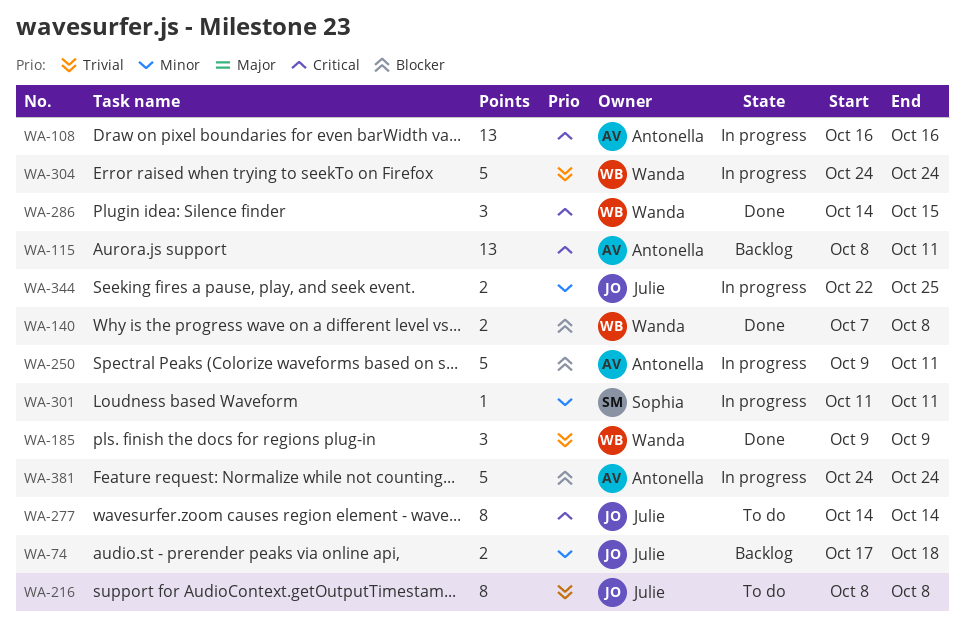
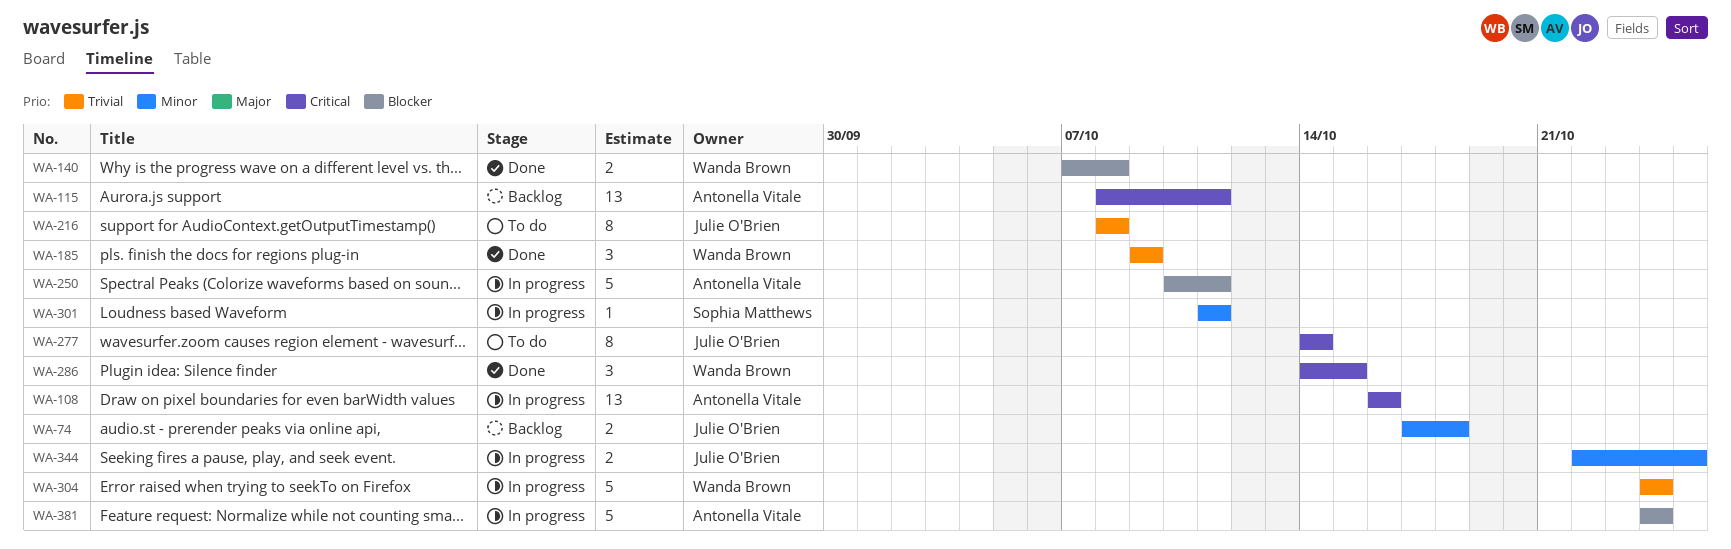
WA-250, start: Oct 9 -> Oct 10

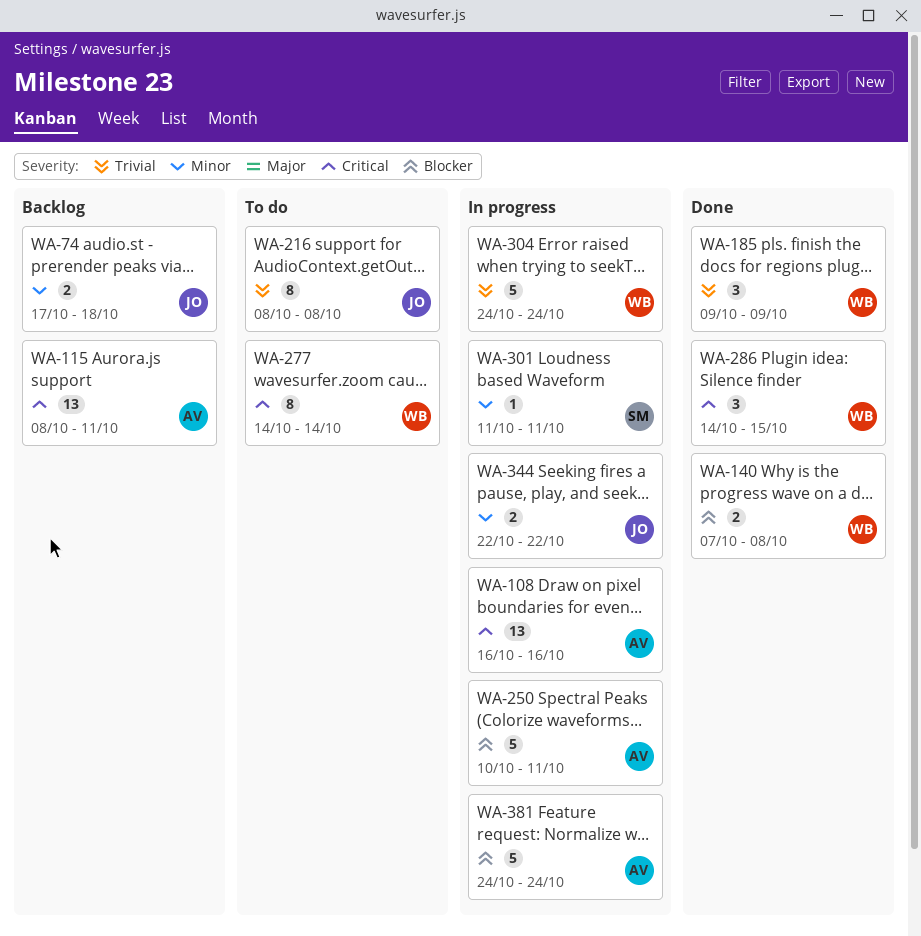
WA-277, owner: Julie O'Brien -> Wanda Brown
WA-344, due: Oct 25 -> Oct 22

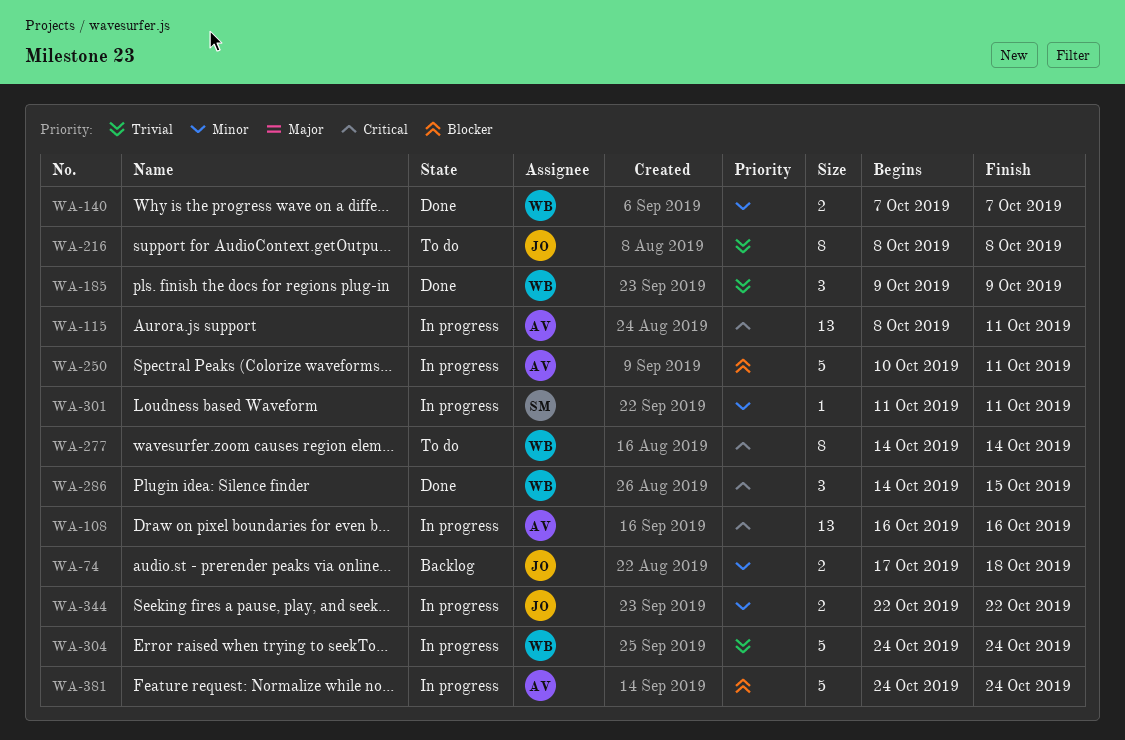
WA-115, status: Backlog -> In progress
WA-140, priority: Blocker -> Minor
WA-140, due: Oct 8 -> Oct 7

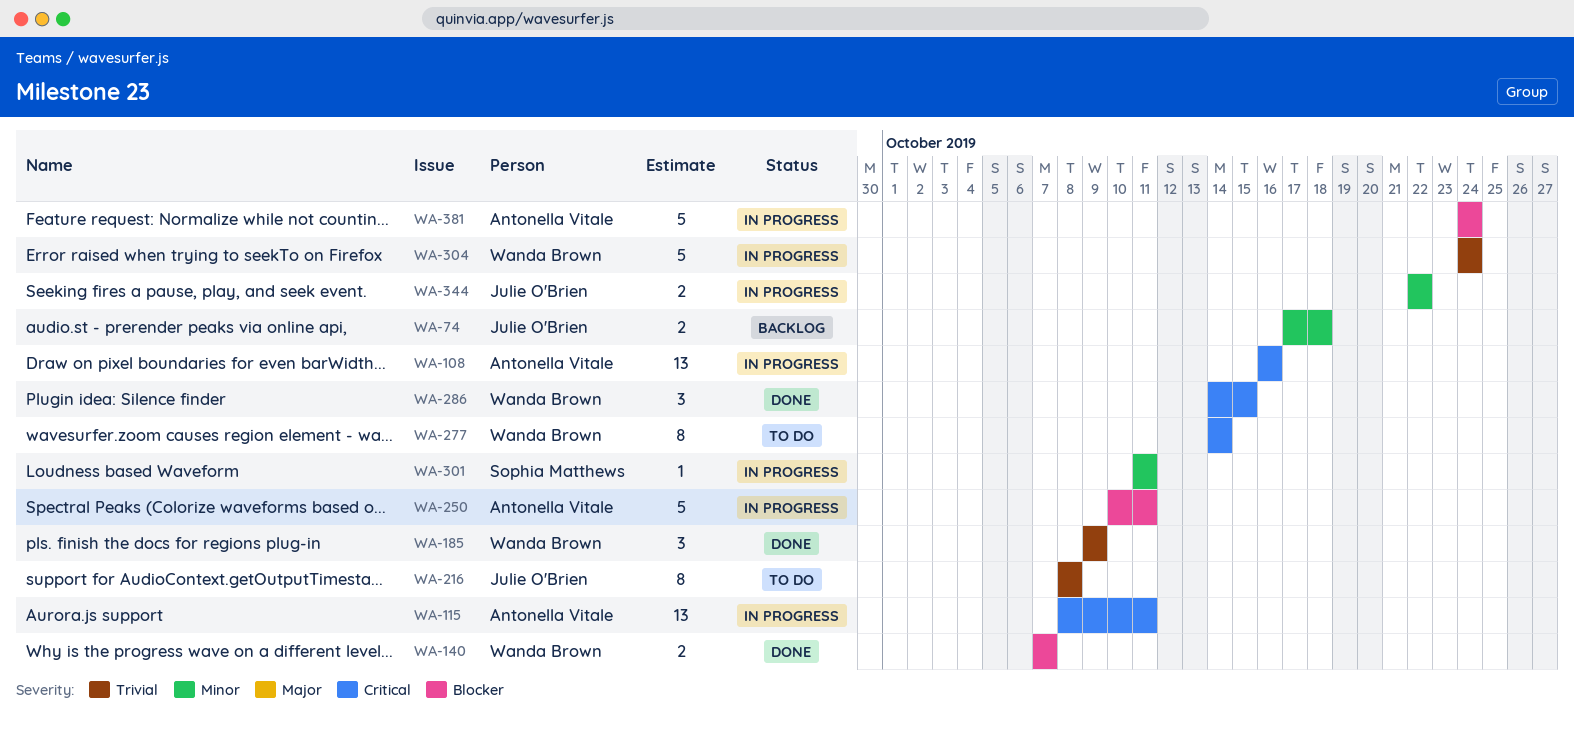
WA-140, priority: Minor -> Blocker

